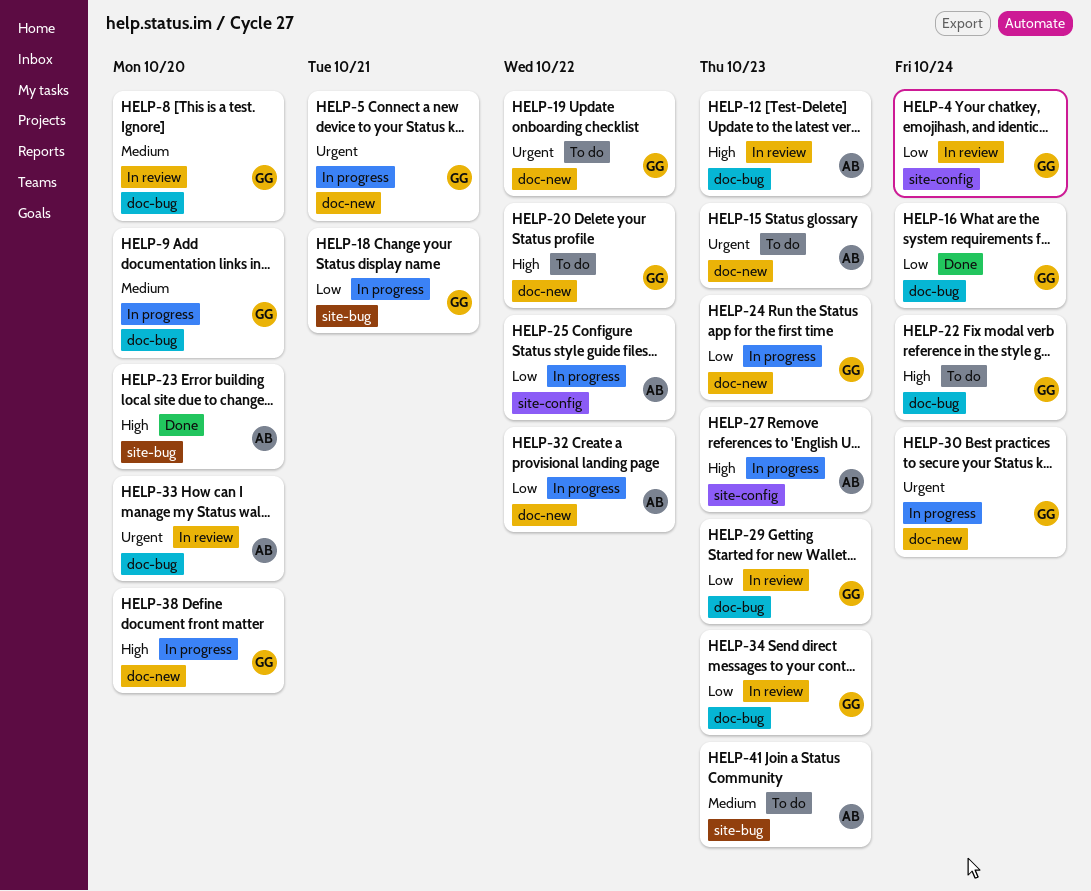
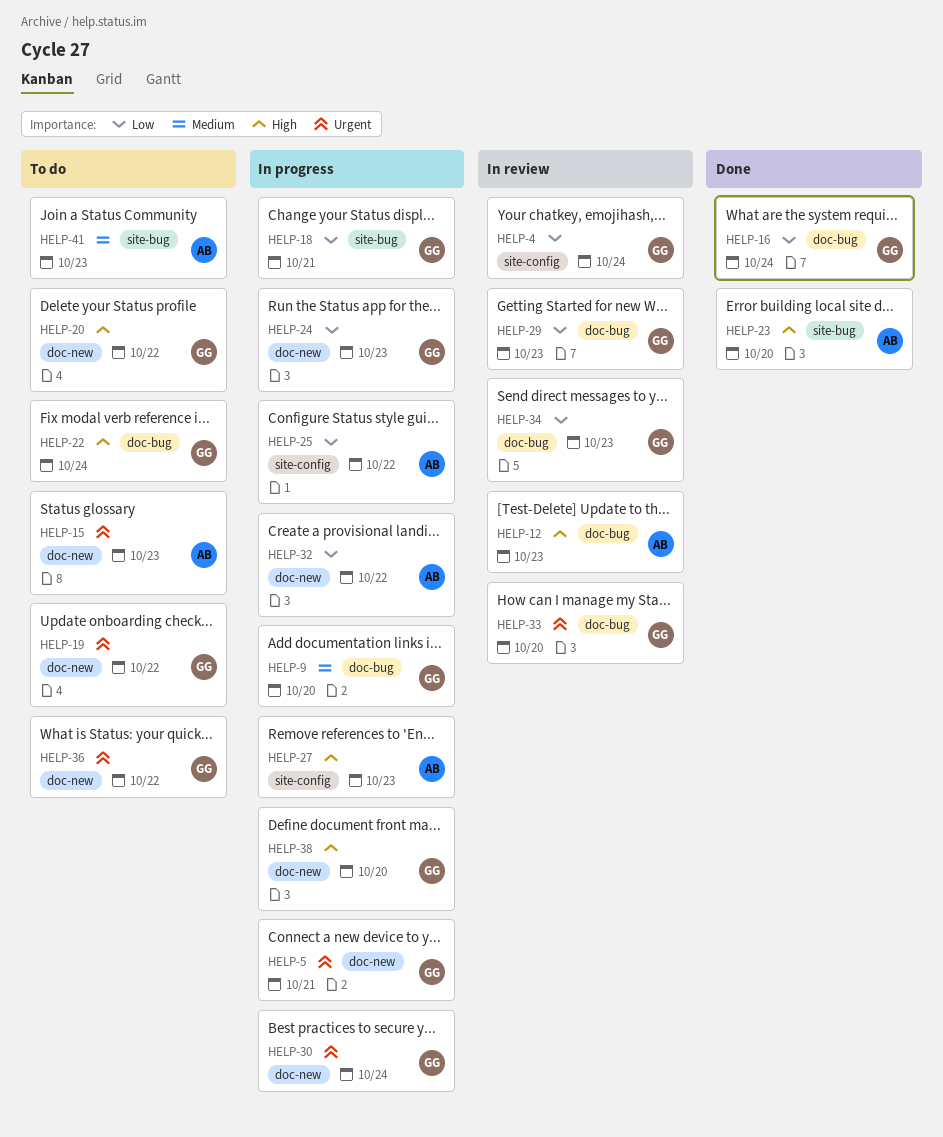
HELP-8: present -> none
HELP-33, owner: AB -> GG
HELP-36: none -> present

